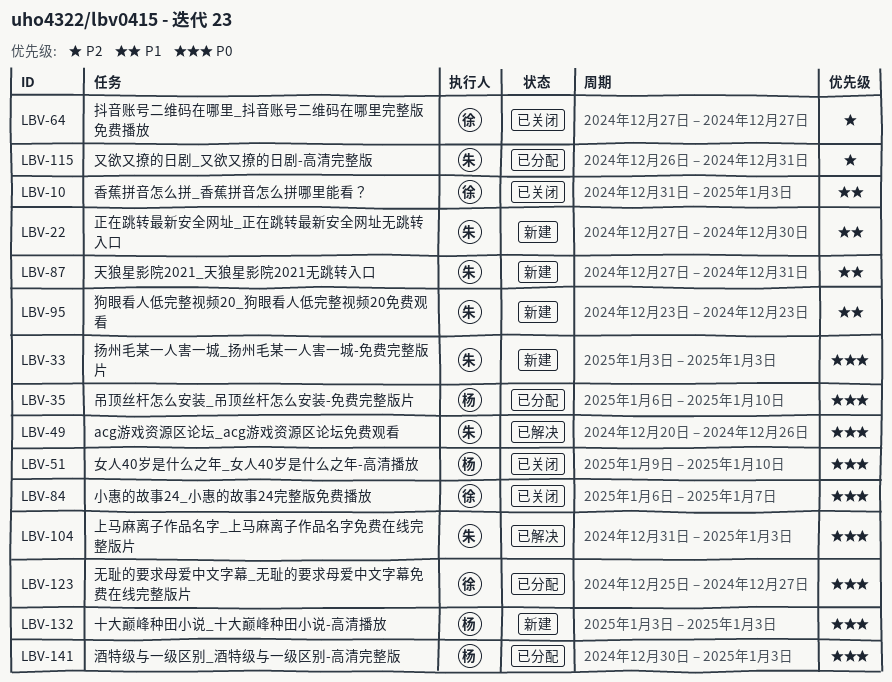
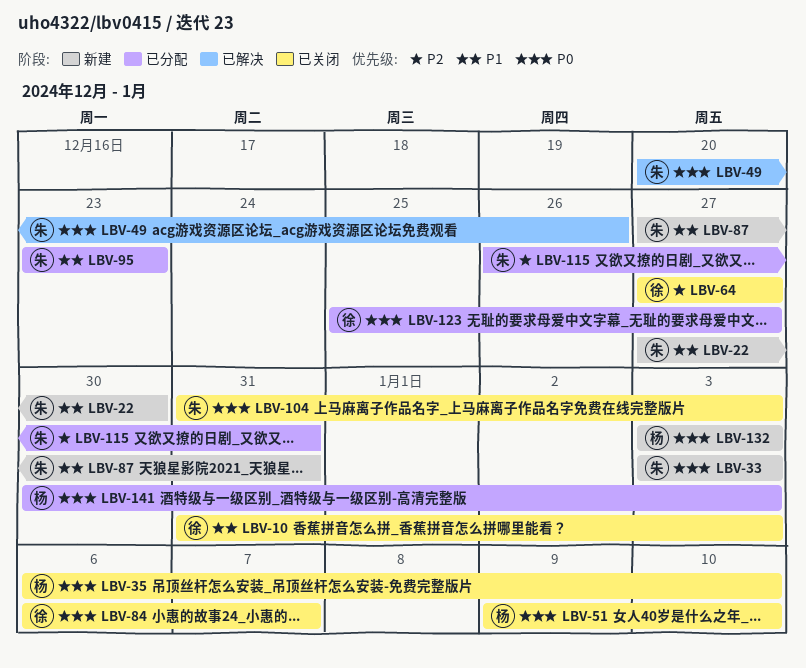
LBV-35, status: 已分配 -> 已关闭
LBV-95, status: 新建 -> 已分配
LBV-104, status: 已解决 -> 已关闭

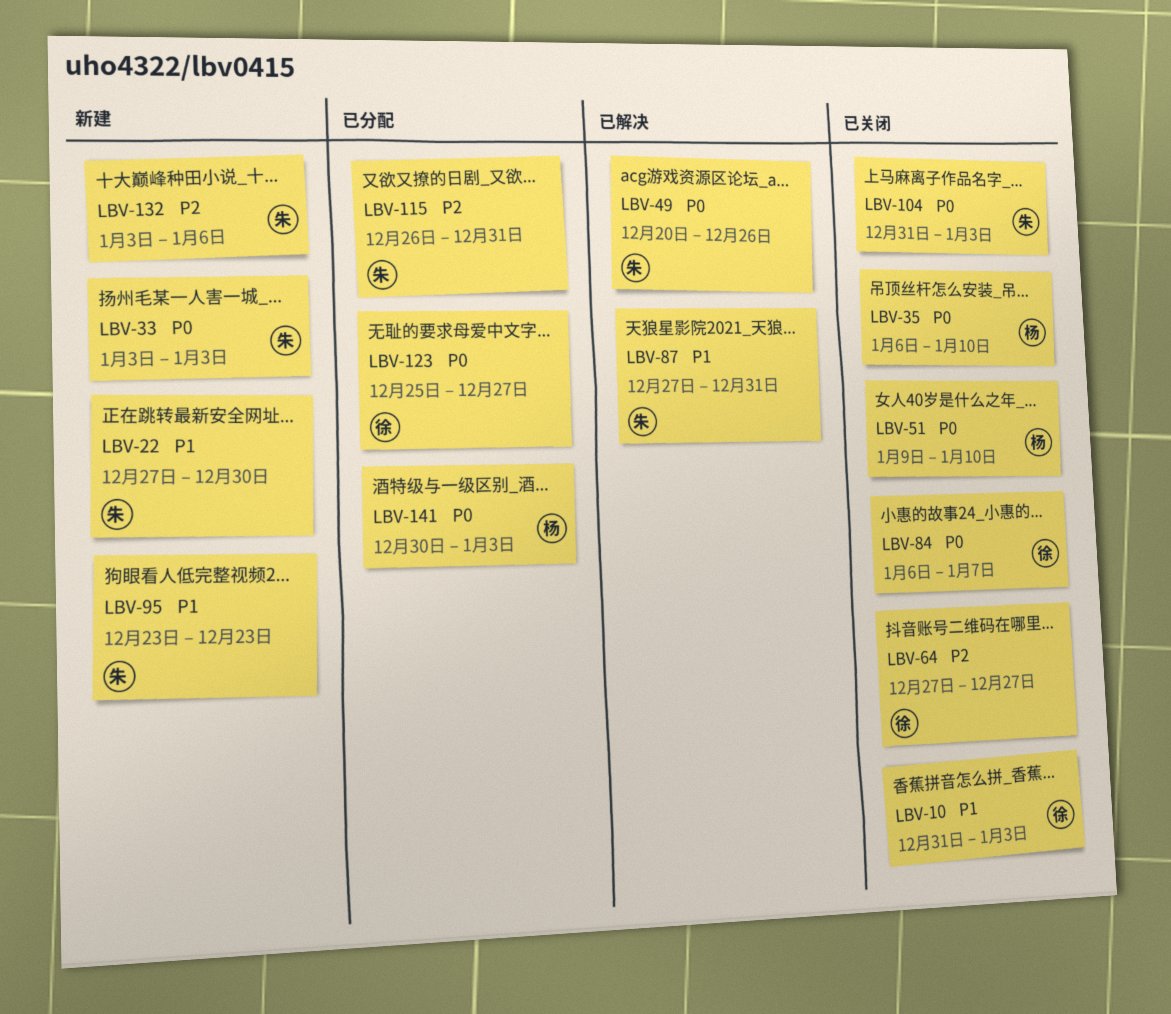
LBV-87, status: 新建 -> 已解决
LBV-95, status: 已分配 -> 新建
LBV-132, owner: 杨 -> 朱
LBV-132, priority: P0 -> P2
LBV-132, due: Jan 3 -> Jan 6

